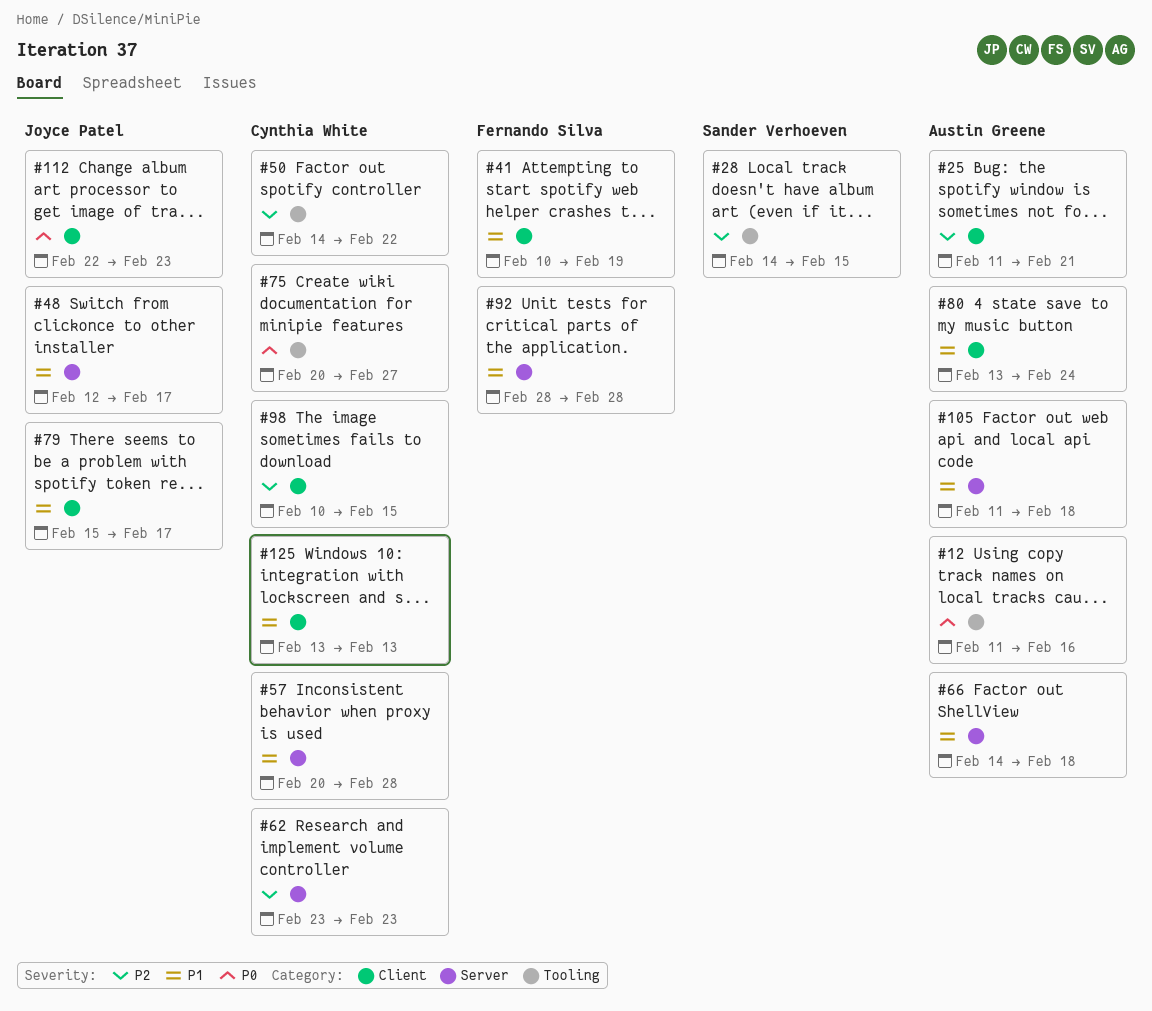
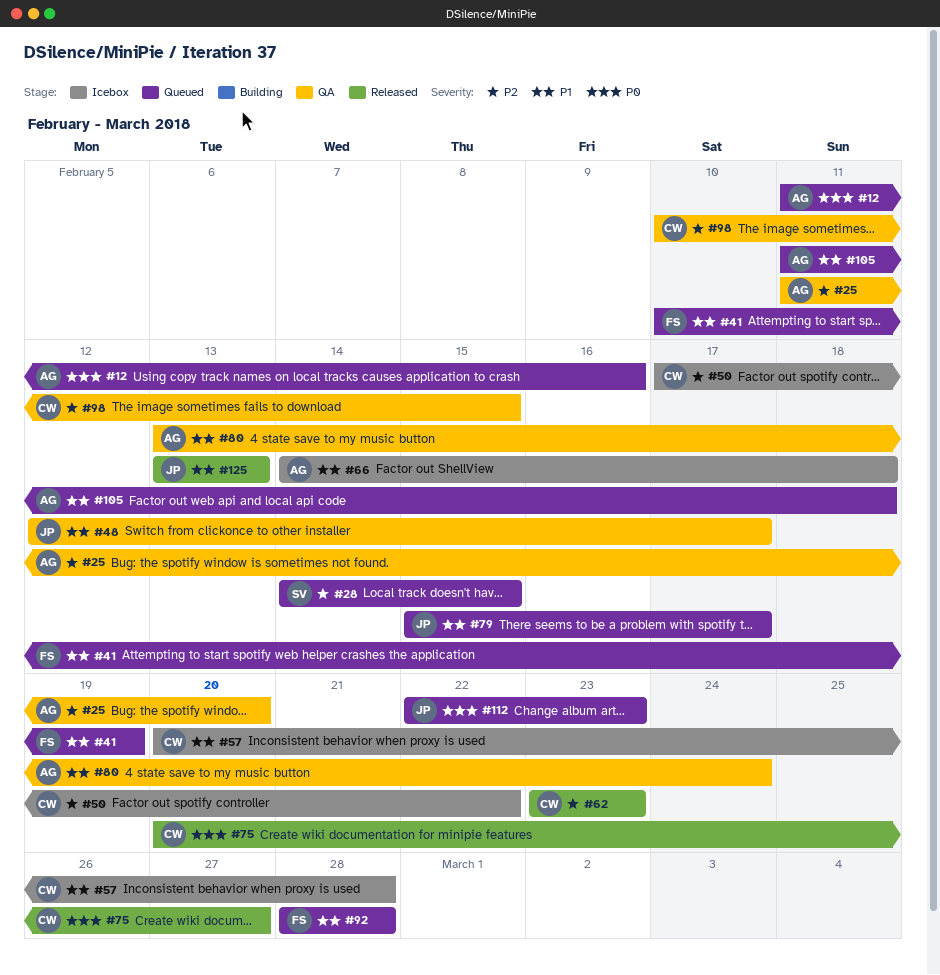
#25, due: Feb 21 -> Feb 20
#50, start: Feb 14 -> Feb 17
#125, owner: Cynthia White -> Joyce Patel

